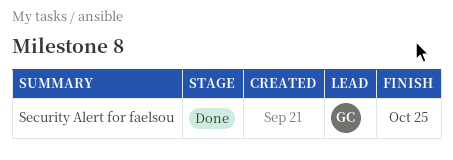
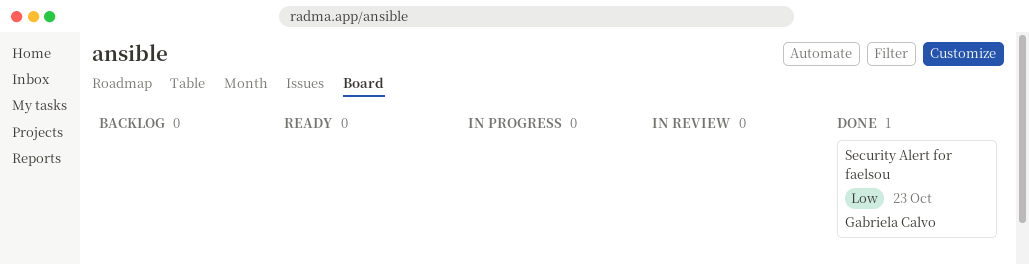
Security Alert for faelsou, due: Oct 25 -> Oct 23

